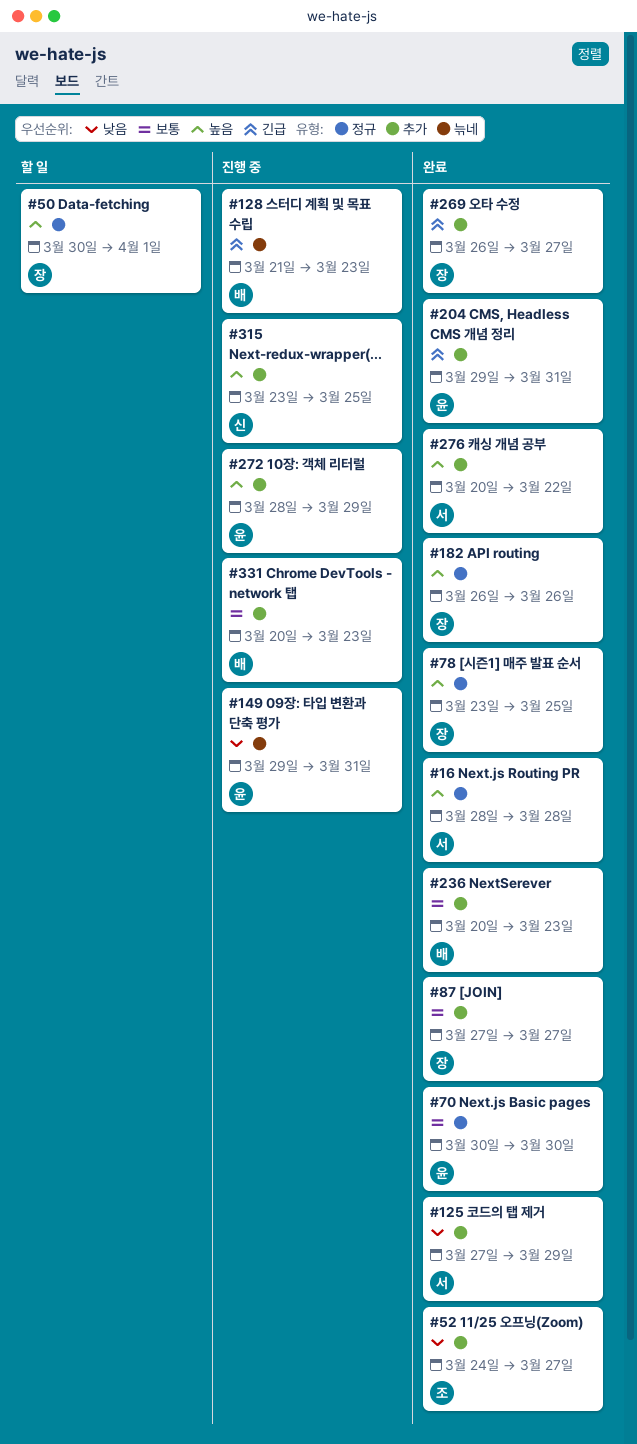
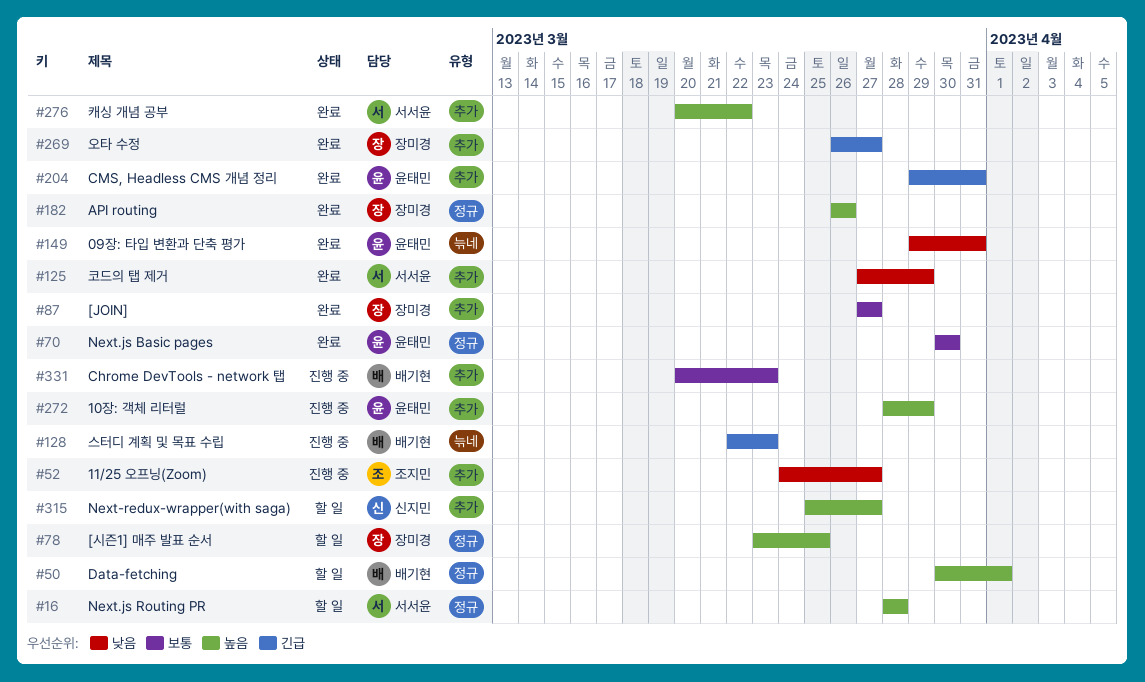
#16, status: 완료 -> 할 일
#50, owner: 장미경 -> 배기현
#52, status: 완료 -> 진행 중
#78, status: 완료 -> 할 일
#128, start: Mar 21 -> Mar 22
#149, status: 진행 중 -> 완료
#236: present -> none
#315, status: 진행 중 -> 할 일
#315, start: Mar 23 -> Mar 25
#315, due: Mar 25 -> Mar 27

